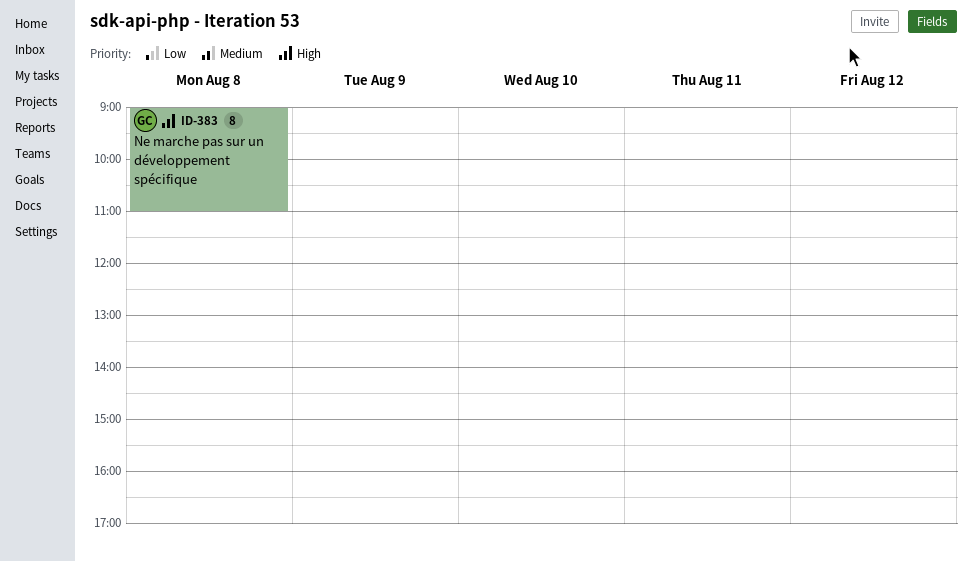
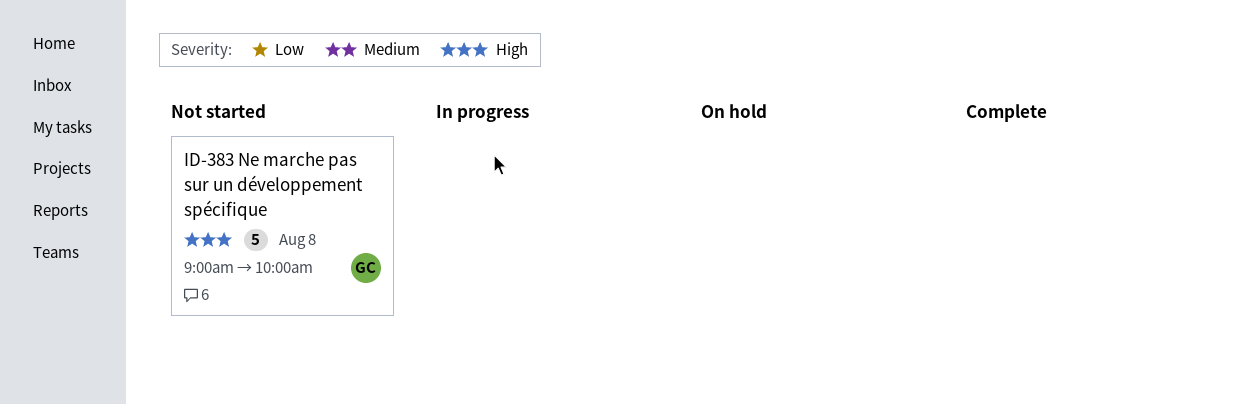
ID-383, estimate: 8 -> 5
ID-383, ends: 11:00 -> 10:00

